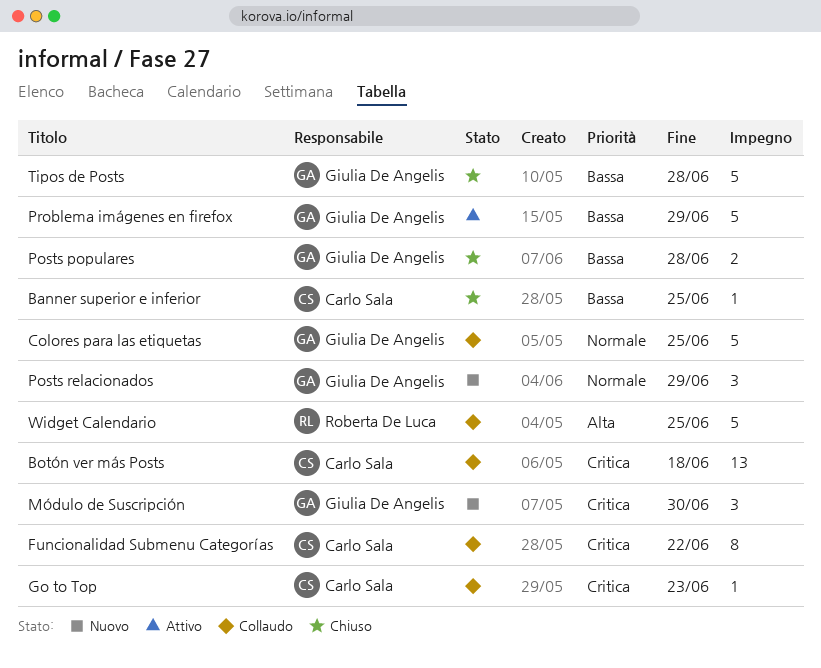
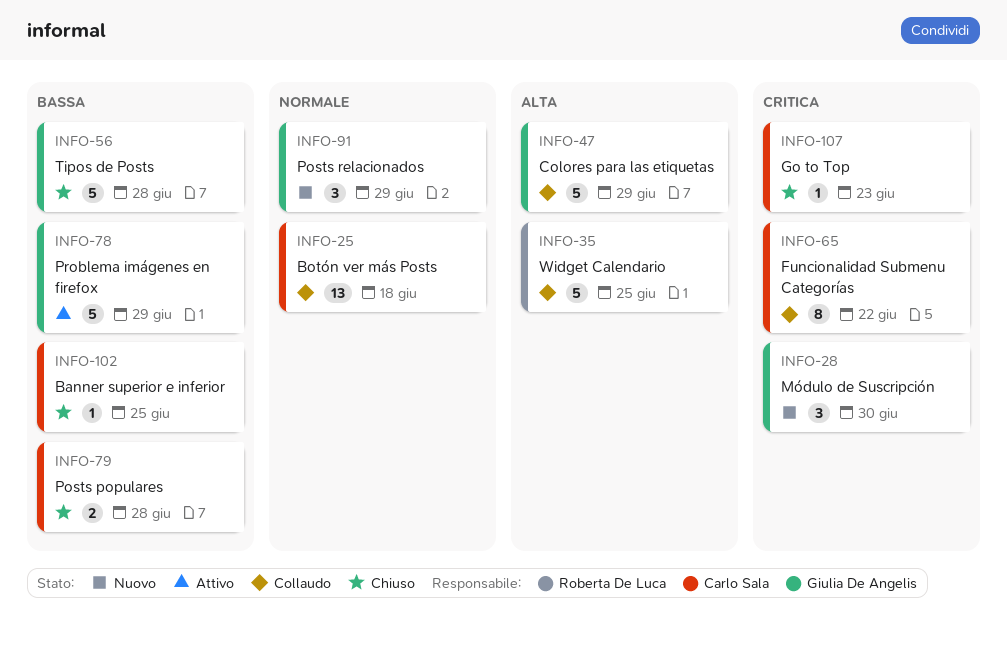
Botón ver más Posts, priority: Critica -> Normale
Colores para las etiquetas, priority: Normale -> Alta
Colores para las etiquetas, due: Jun 25 -> Jun 29
Go to Top, status: Collaudo -> Chiuso
Posts populares, owner: Giulia De Angelis -> Carlo Sala

